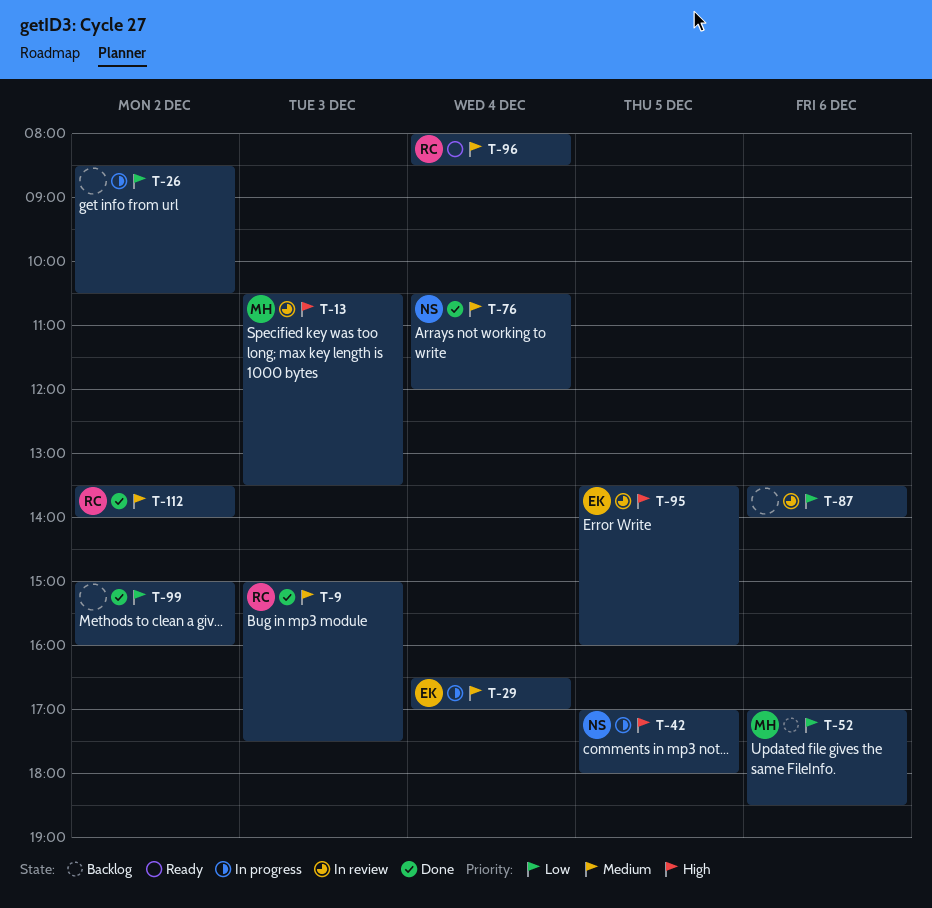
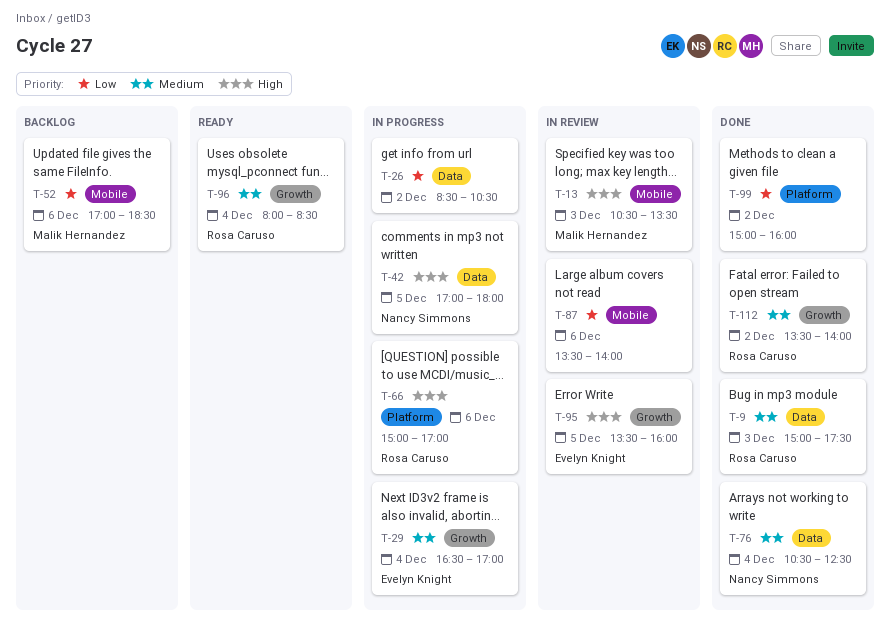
T-66: none -> present
T-76, ends: 12:00 -> 12:30

